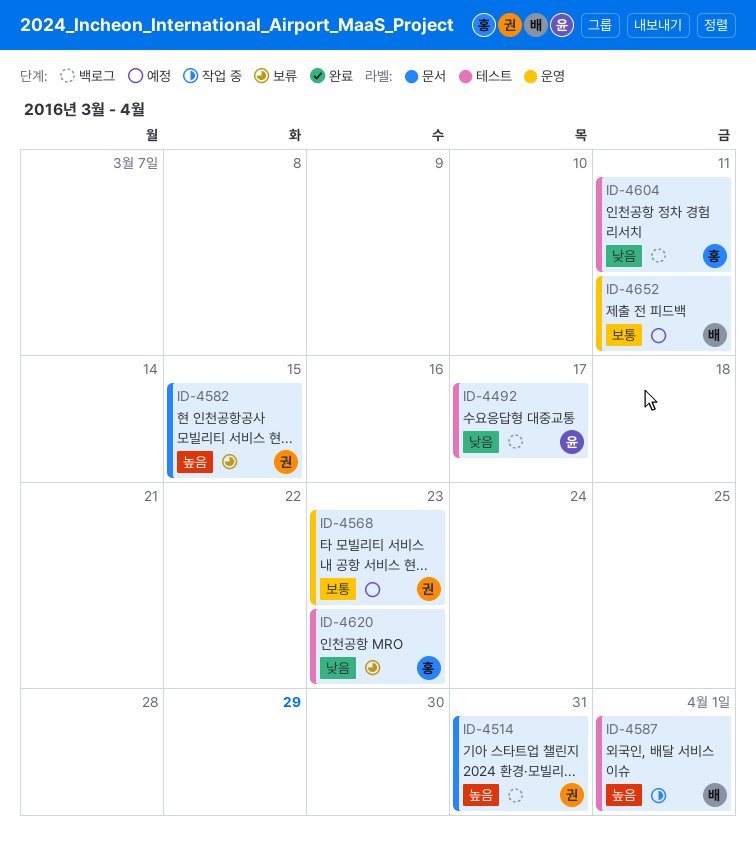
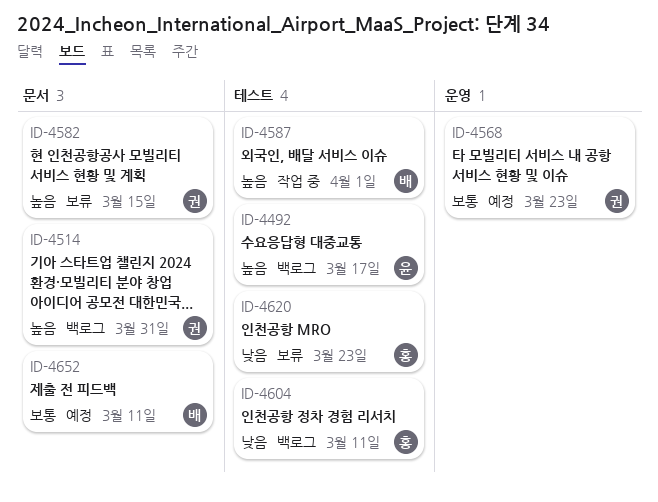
ID-4492, priority: 낮음 -> 높음
ID-4652, label: 운영 -> 문서

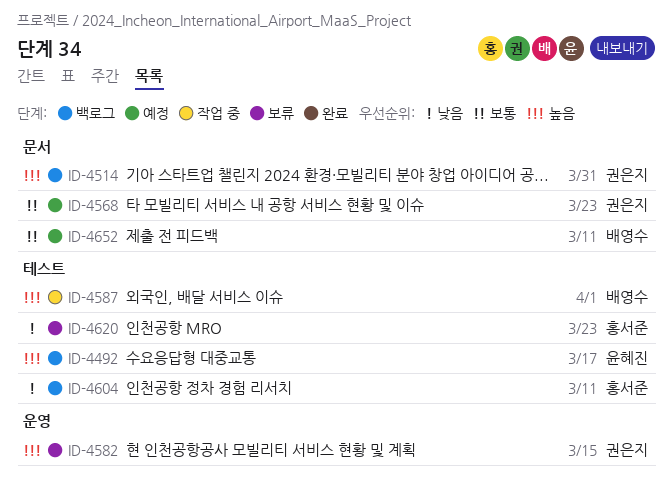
ID-4568, label: 운영 -> 문서
ID-4582, label: 문서 -> 운영

